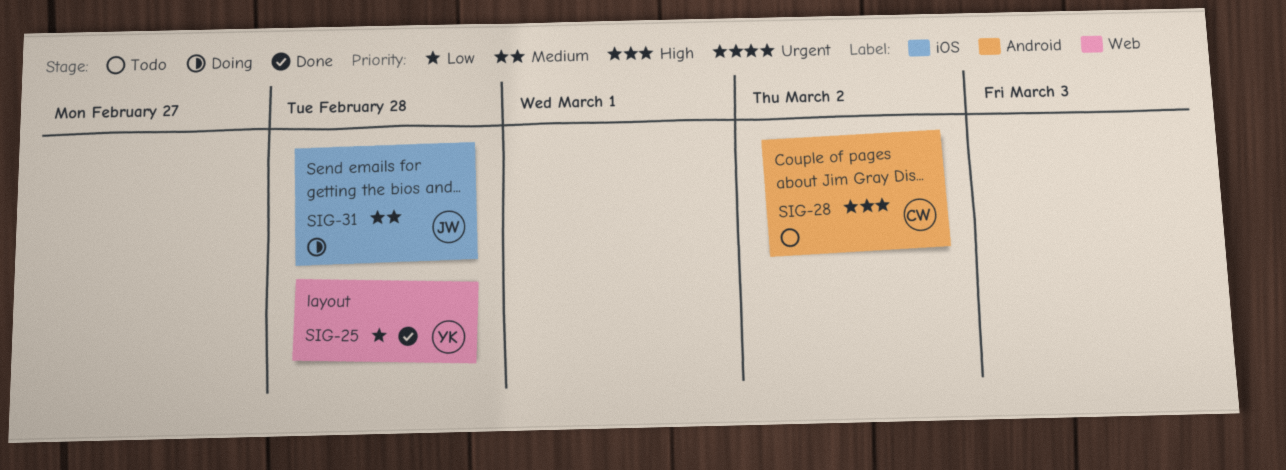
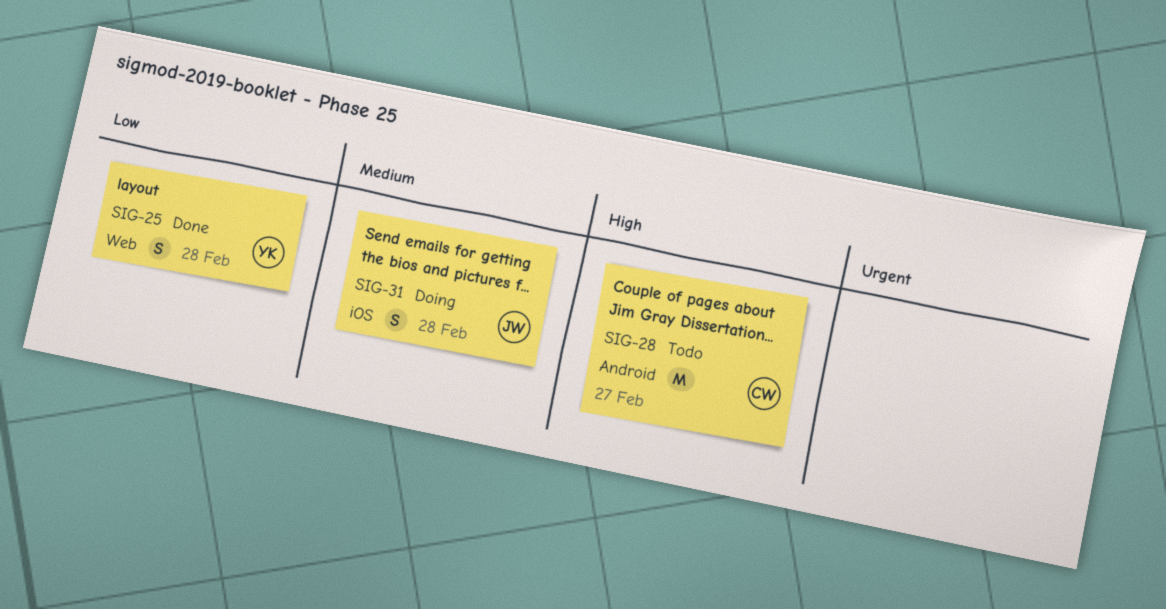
SIG-28, due: Mar 2 -> Feb 27

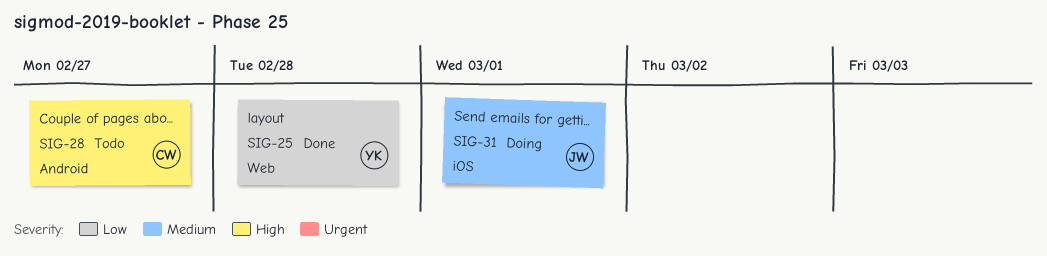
SIG-31, due: Feb 28 -> Mar 1

